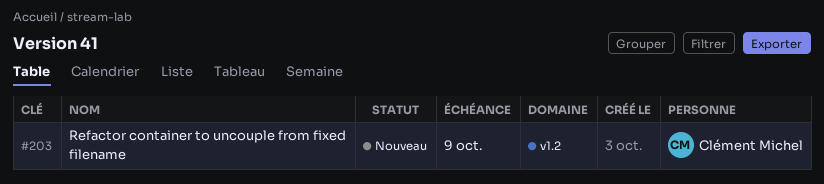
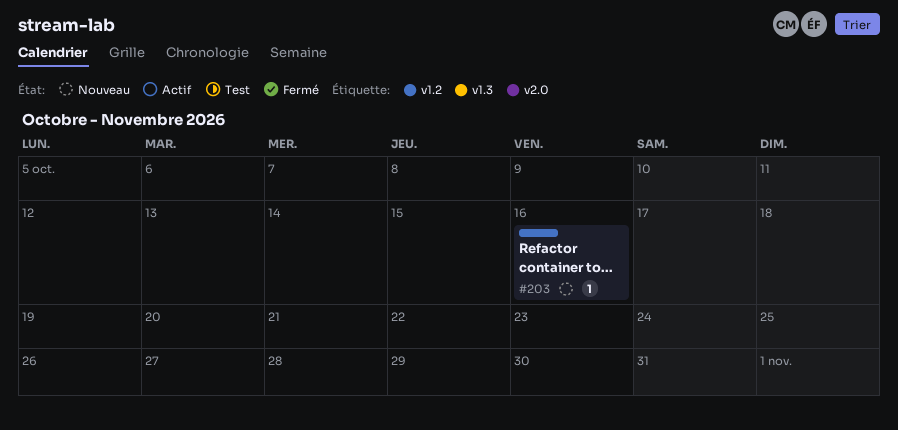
#203, due: Oct 9 -> Oct 16

